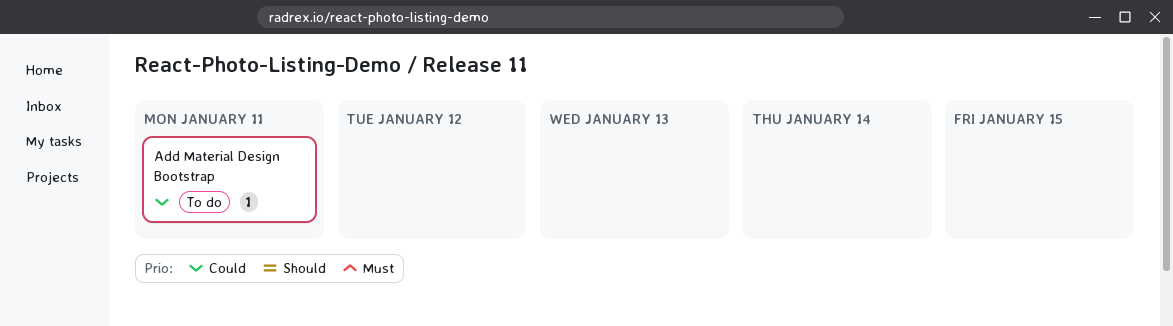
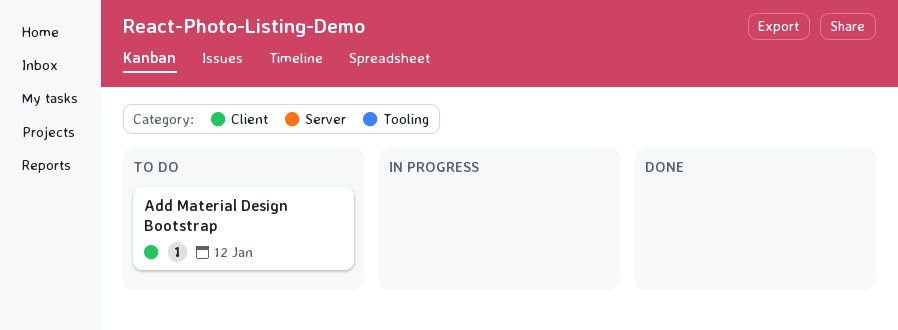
Add Material Design Bootstrap, due: Jan 11 -> Jan 12

